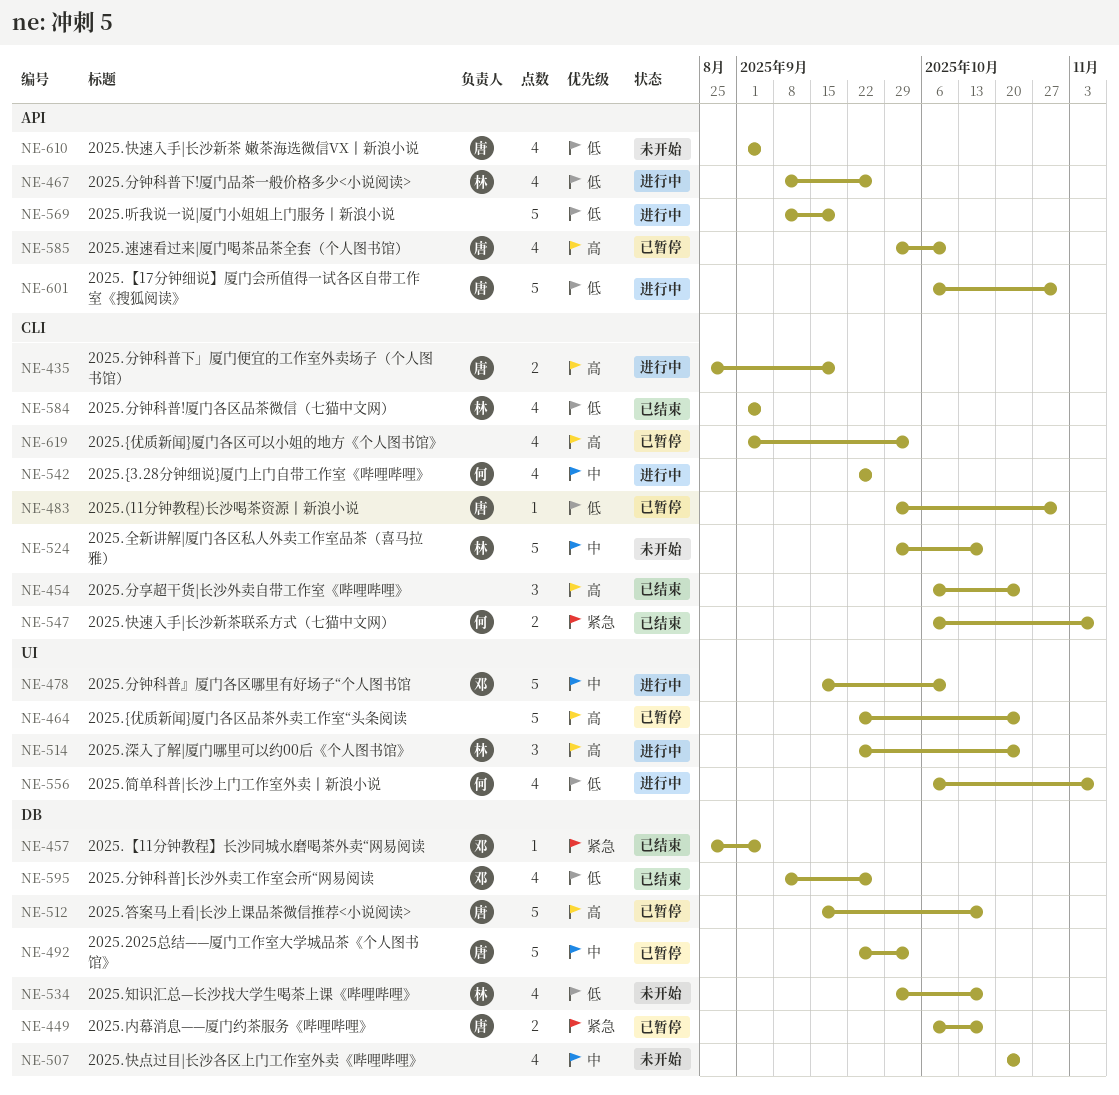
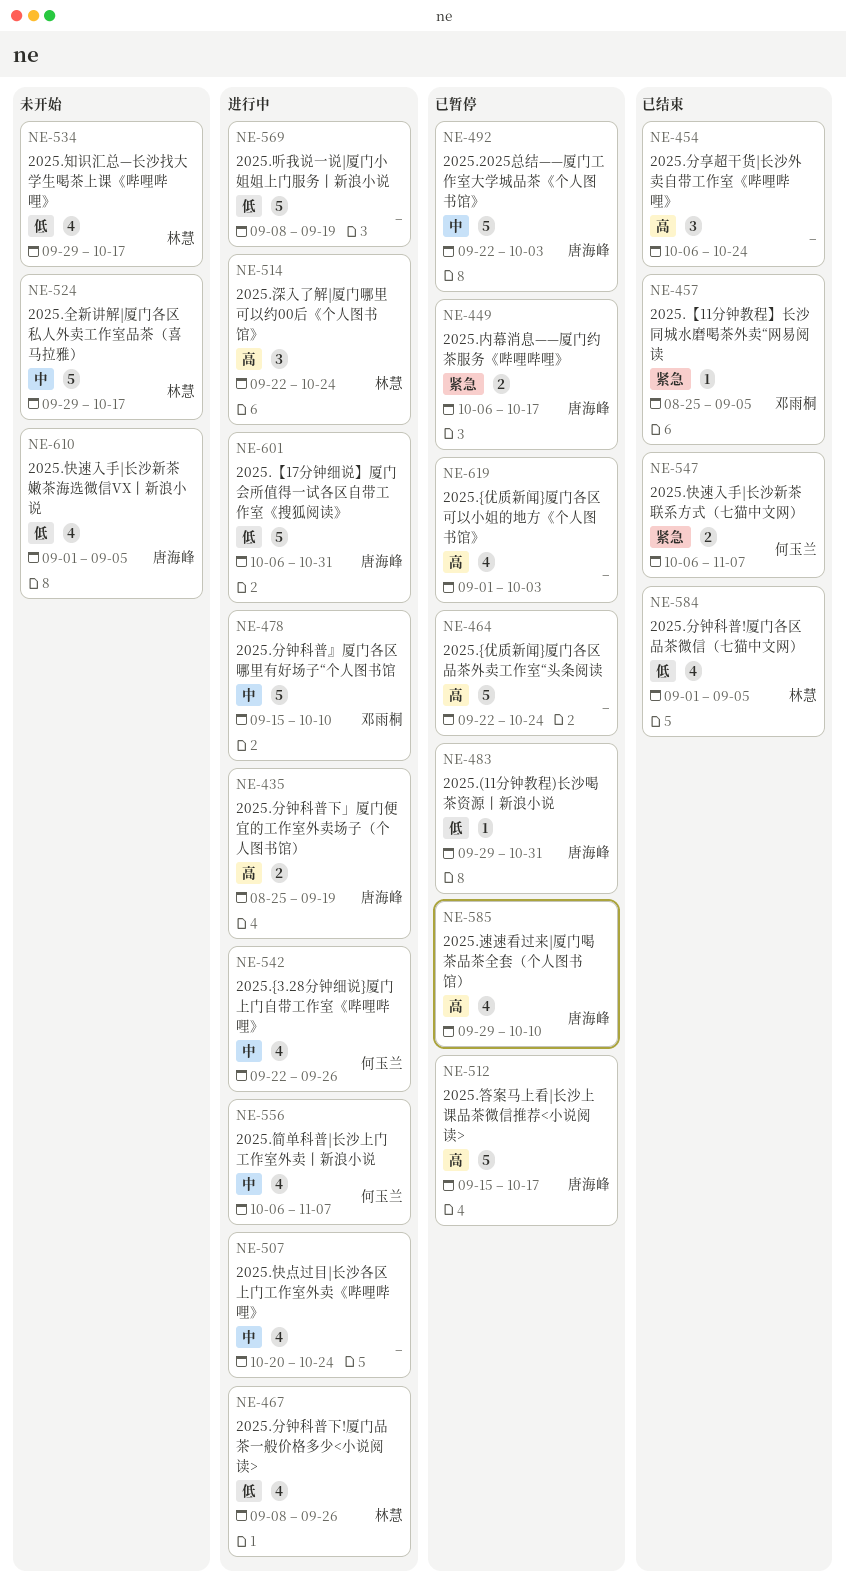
NE-507, status: 未开始 -> 进行中
NE-556, priority: 低 -> 中
NE-595: present -> none

